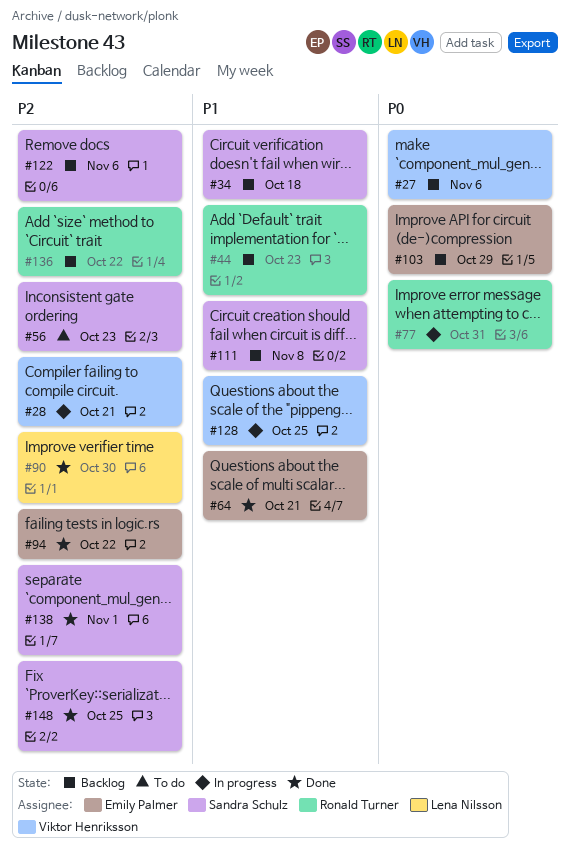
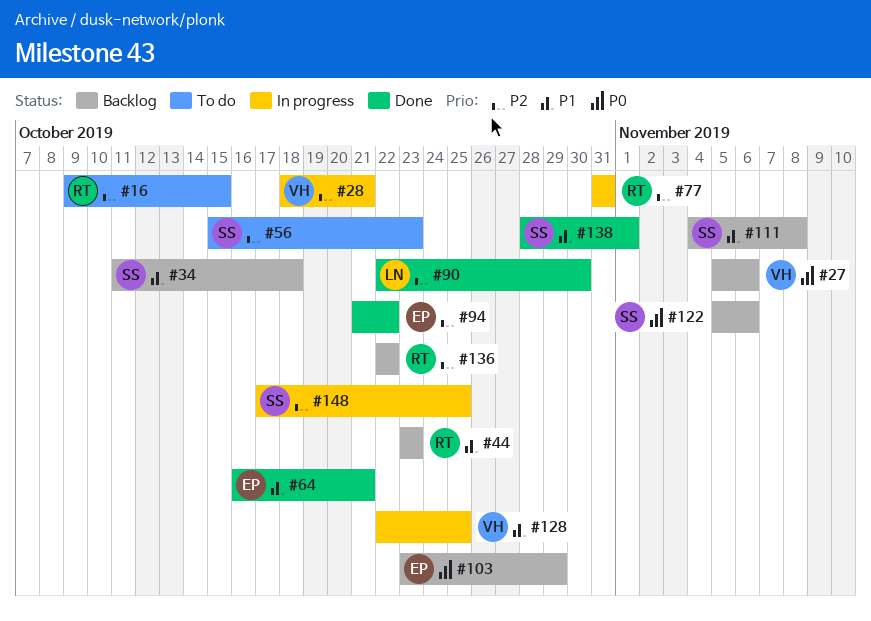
#16: none -> present
#77, priority: P0 -> P2
#122, priority: P2 -> P0
#138, priority: P2 -> P1
#148, status: Done -> In progress

